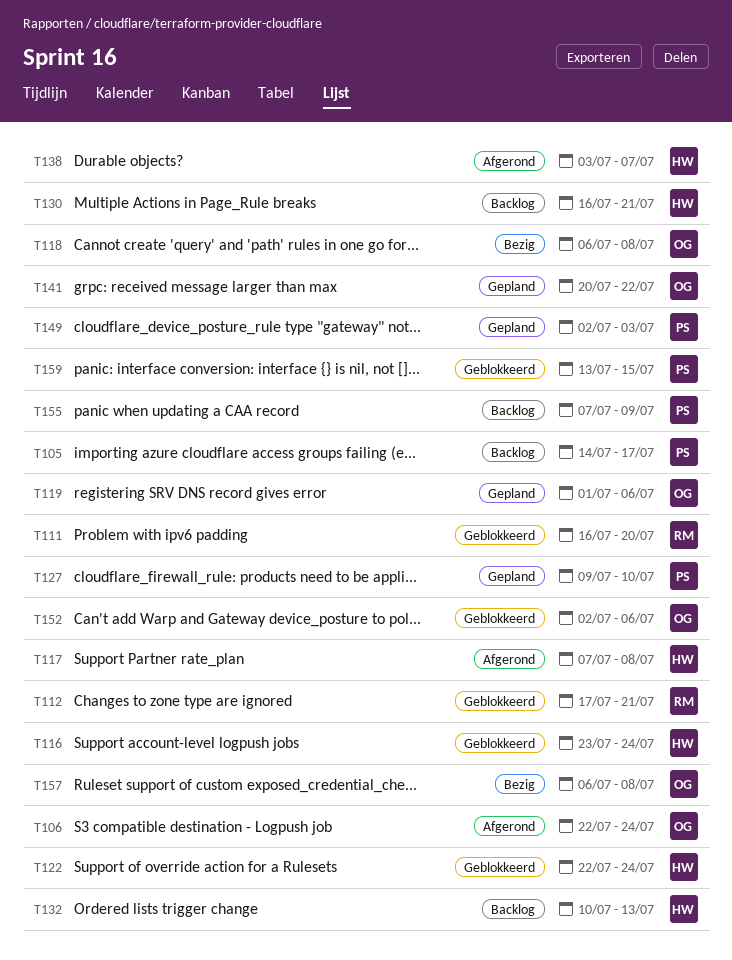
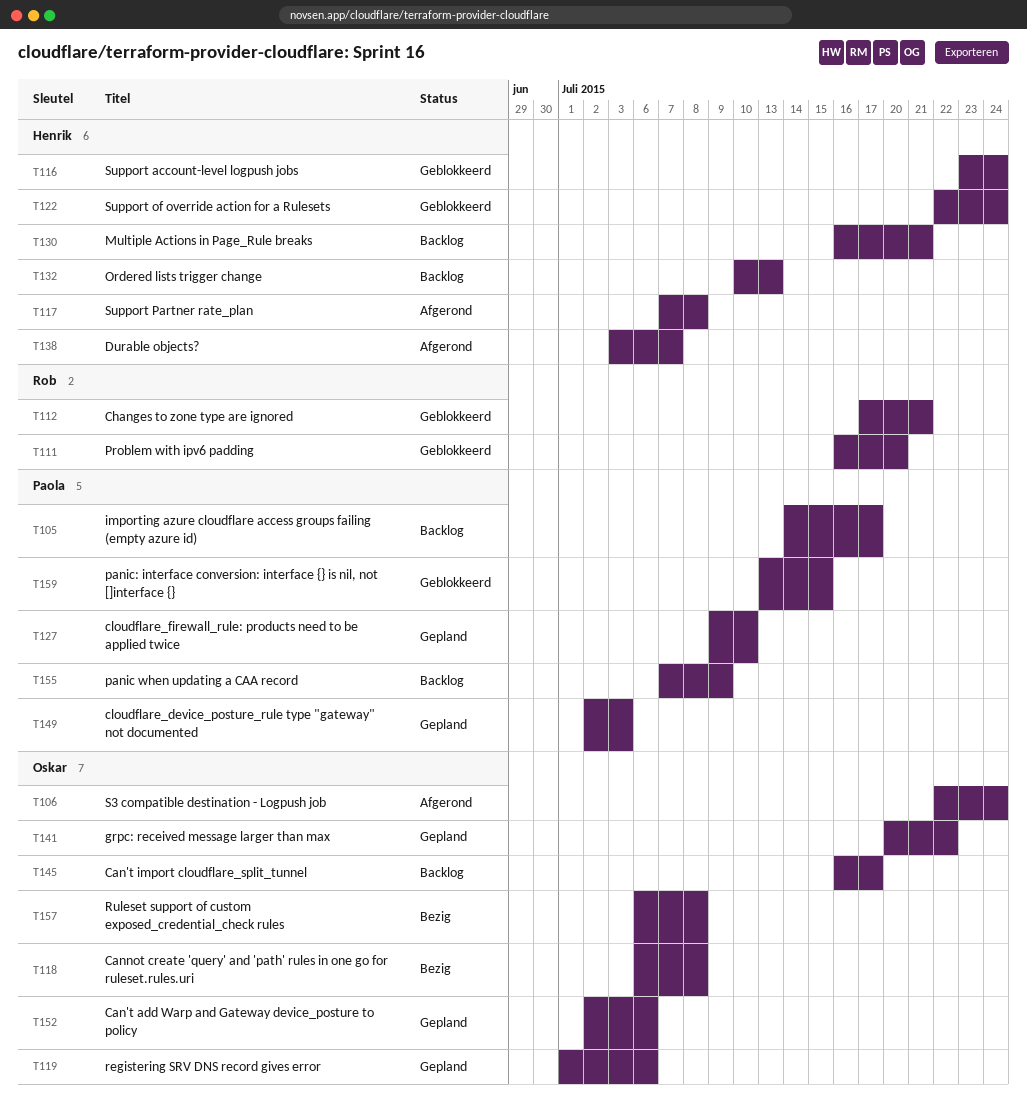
T145: none -> present
T152, status: Geblokkeerd -> Gepland

